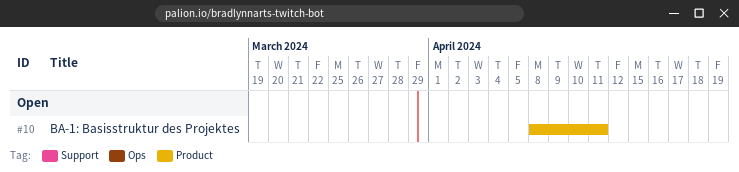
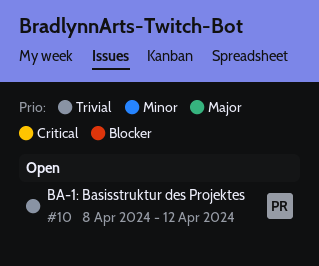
#10, due: Apr 11 -> Apr 12

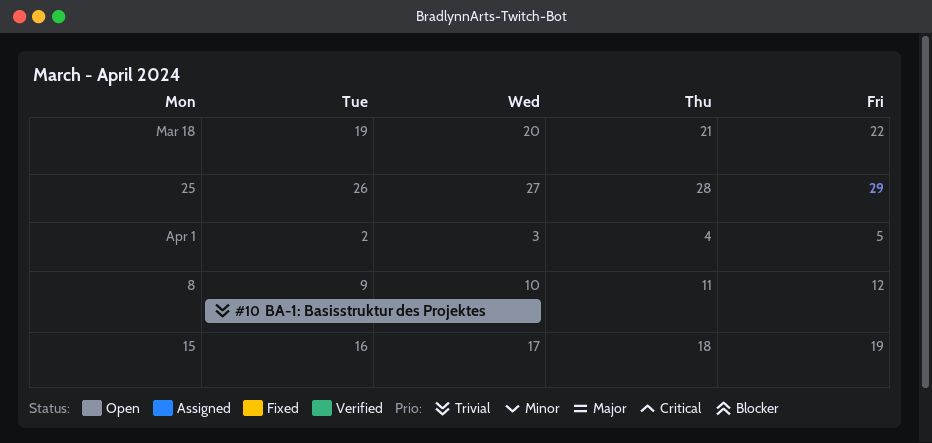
#10, start: Apr 8 -> Apr 9
#10, due: Apr 12 -> Apr 10

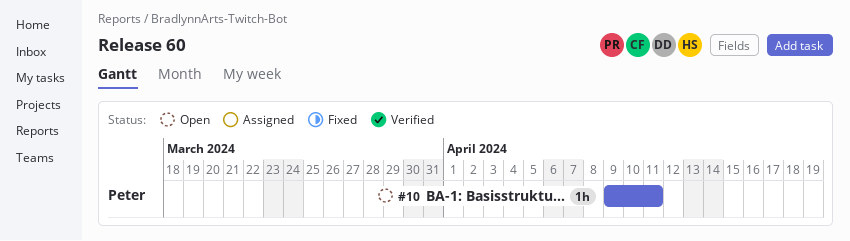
#10, due: Apr 10 -> Apr 11

